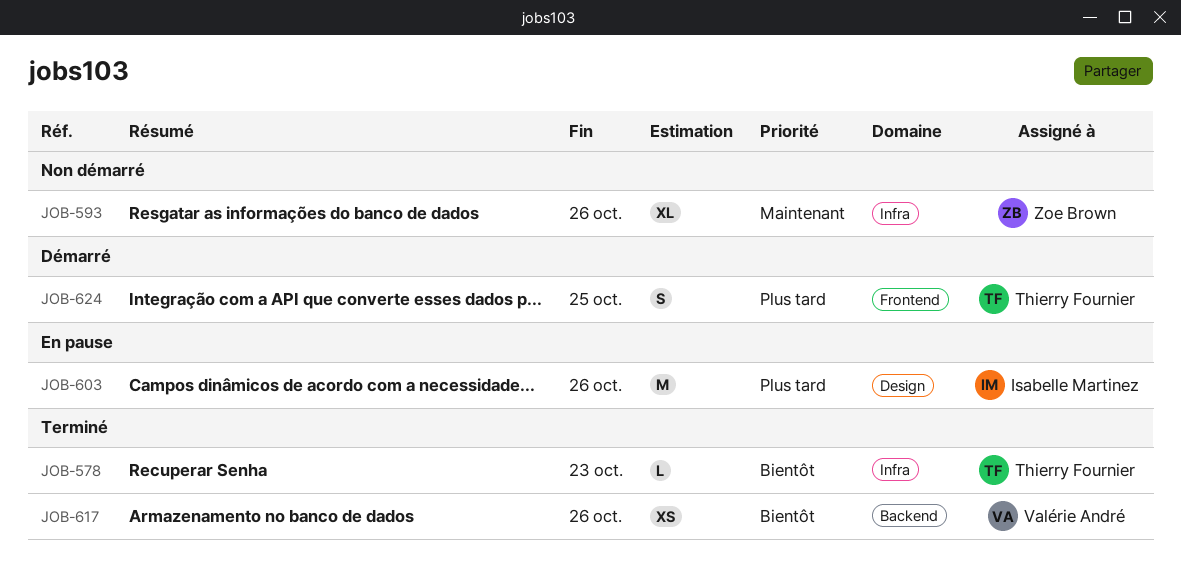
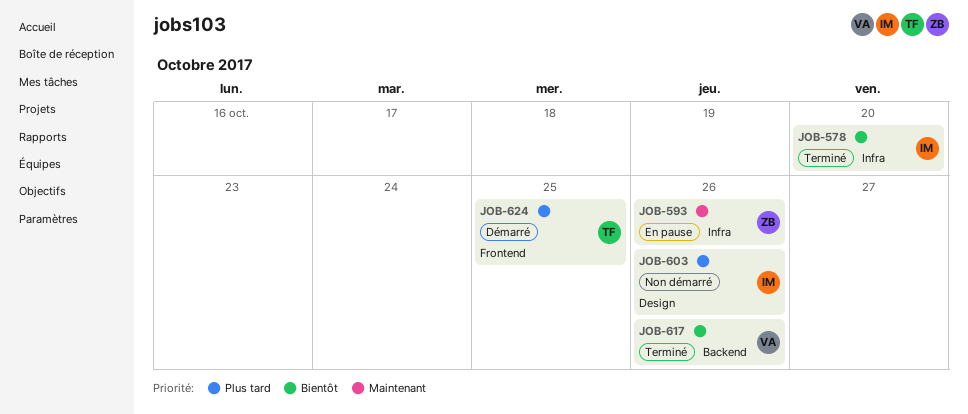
JOB-578, owner: Thierry Fournier -> Isabelle Martinez
JOB-578, due: Oct 23 -> Oct 20
JOB-593, status: Non démarré -> En pause
JOB-603, status: En pause -> Non démarré

